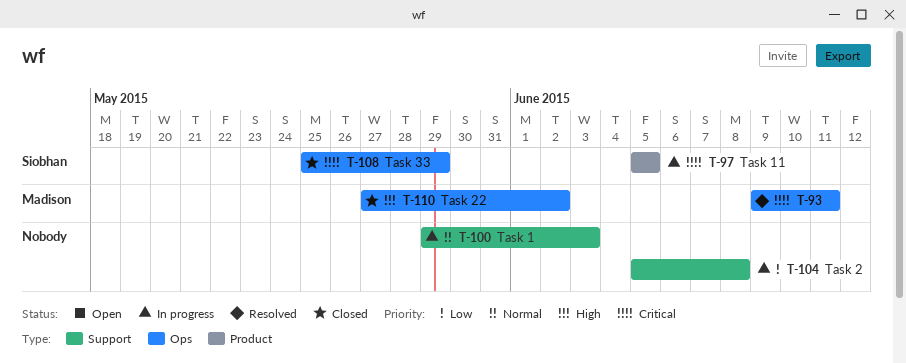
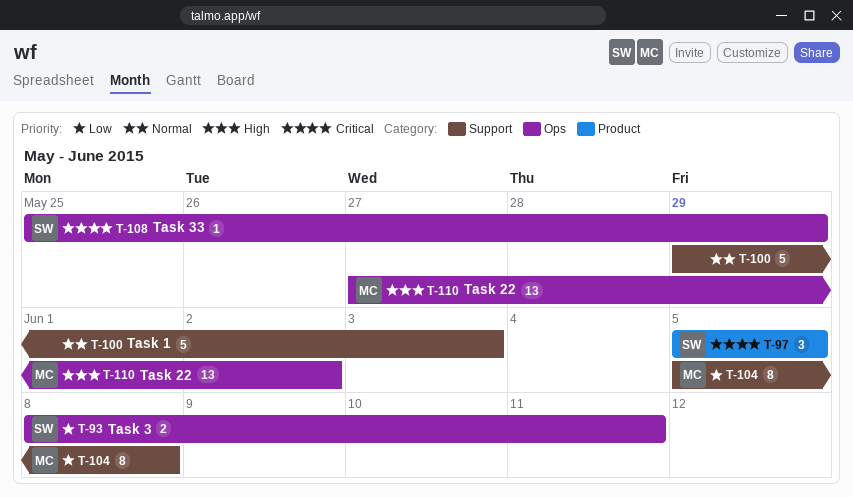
T-93, owner: Madison -> Siobhan
T-93, priority: Critical -> Low
T-93, start: Jun 9 -> Jun 8
T-104, owner: none -> Madison

